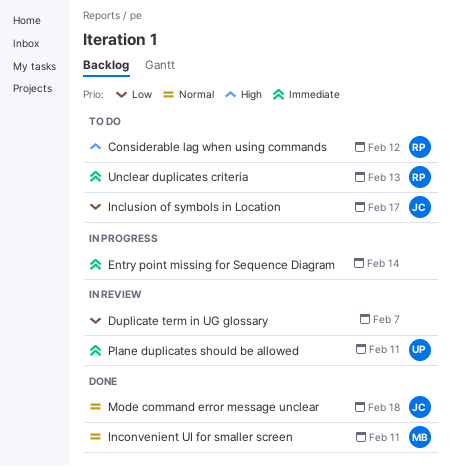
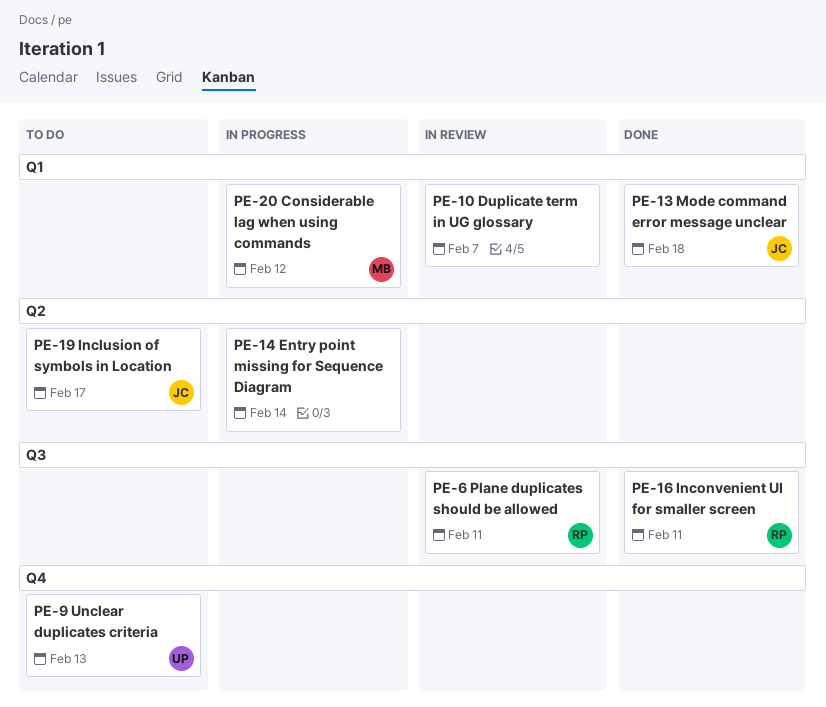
Considerable lag when using commands, status: To do -> In progress
Considerable lag when using commands, owner: RP -> MB
Inconvenient UI for smaller screen, owner: MB -> RP
Plane duplicates should be allowed, owner: UP -> RP
Unclear duplicates criteria, owner: RP -> UP

